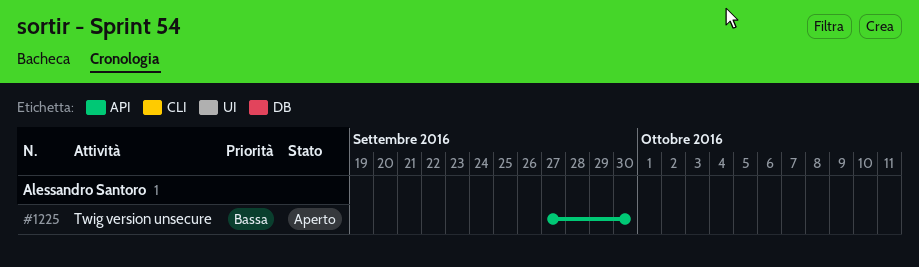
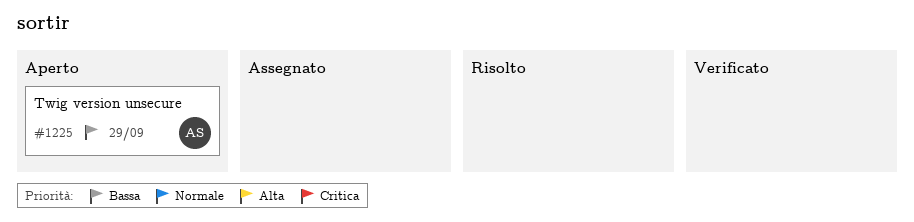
#1225, due: Sep 30 -> Sep 29

